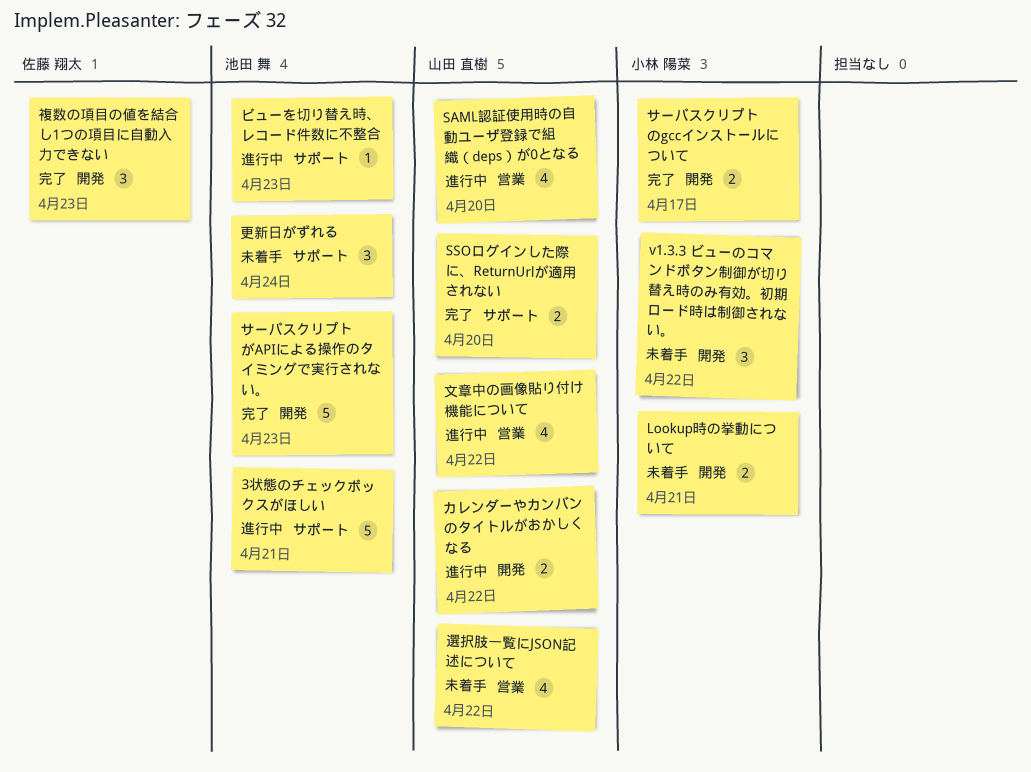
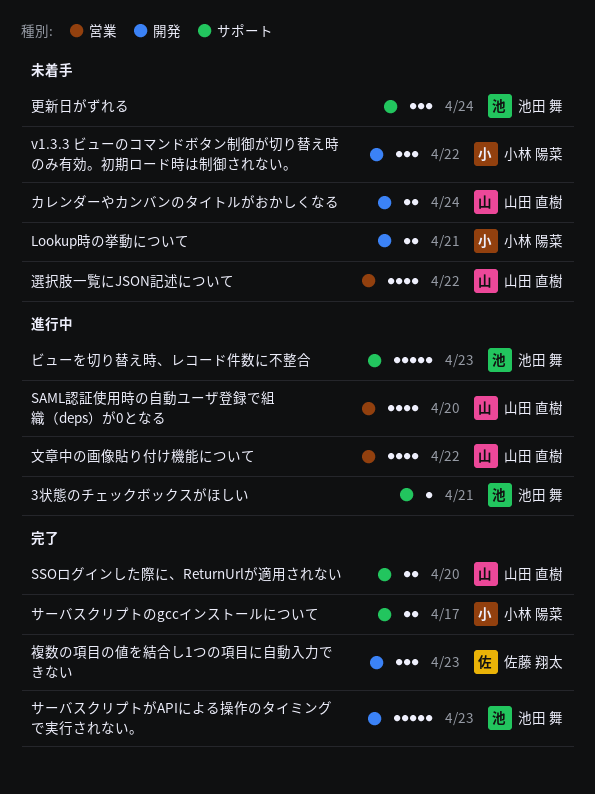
3状態のチェックボックスがほしい, estimate: 5 -> 1
カレンダーやカンバンのタイトルがおかしくなる, status: 進行中 -> 未着手
カレンダーやカンバンのタイトルがおかしくなる, due: Apr 22 -> Apr 24
サーバスクリプトのgccインストールについて, label: 開発 -> サポート
ビューを切り替え時、レコード件数に不整合, estimate: 1 -> 5

